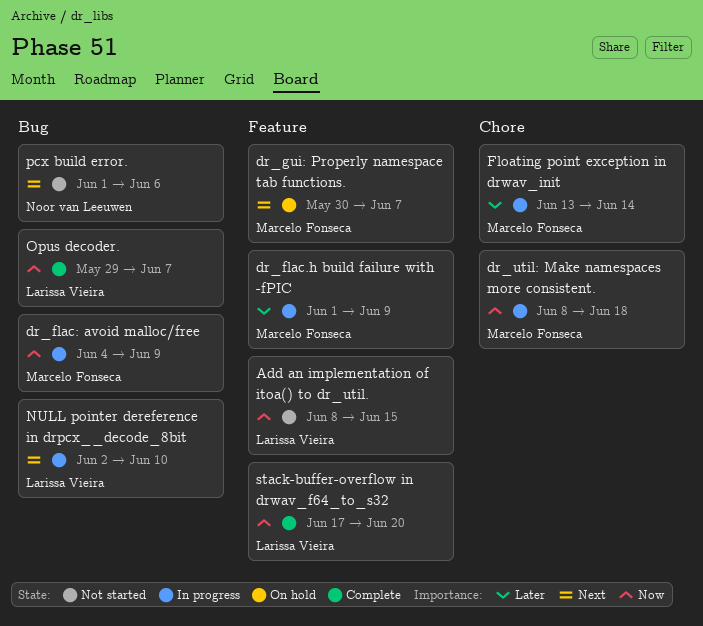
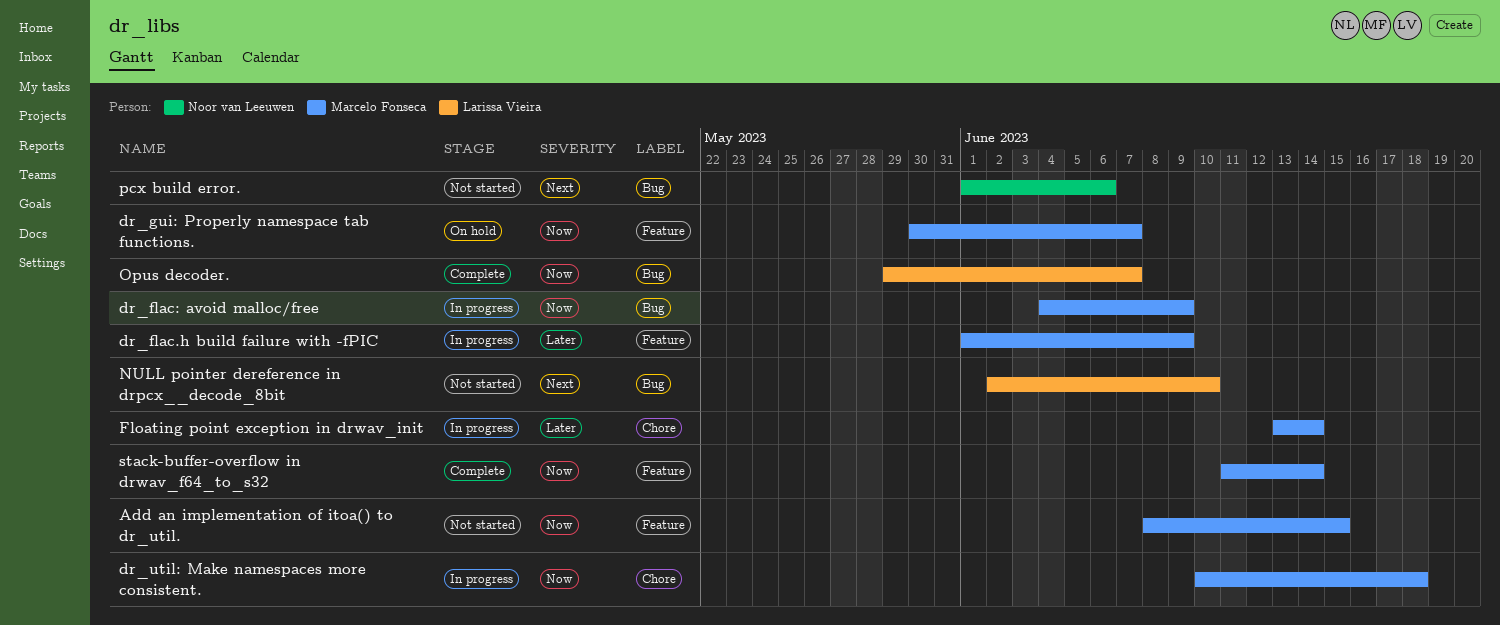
Add an implementation of itoa() to dr_util., owner: Larissa Vieira -> Marcelo Fonseca
dr_gui: Properly namespace tab functions., priority: Next -> Now
dr_util: Make namespaces more consistent., start: Jun 8 -> Jun 10
NULL pointer dereference in drpcx__decode_8bit, status: In progress -> Not started
stack-buffer-overflow in drwav_f64_to_s32, owner: Larissa Vieira -> Marcelo Fonseca
stack-buffer-overflow in drwav_f64_to_s32, start: Jun 17 -> Jun 11
stack-buffer-overflow in drwav_f64_to_s32, due: Jun 20 -> Jun 14

